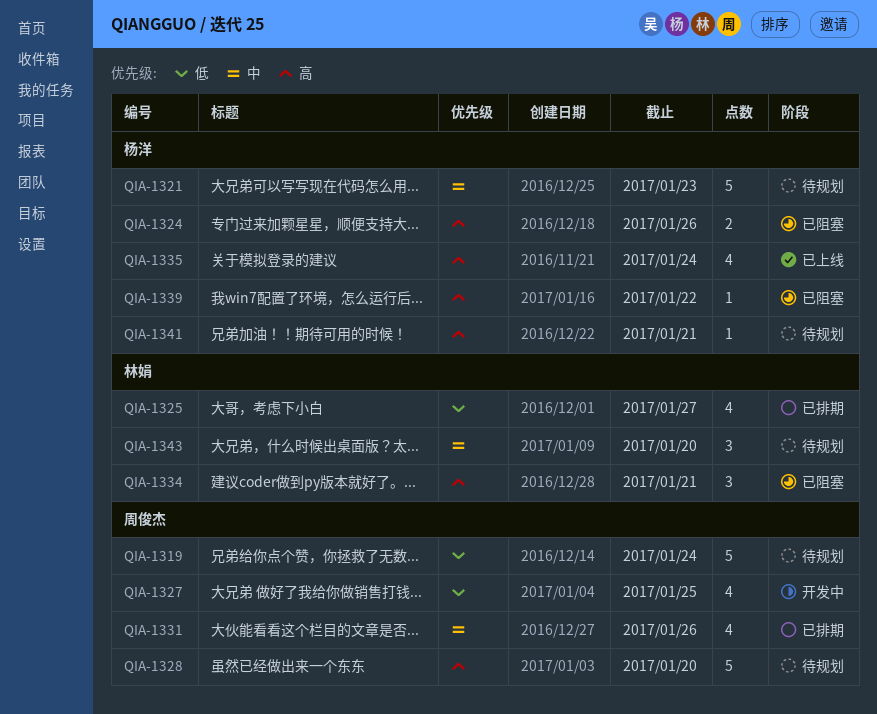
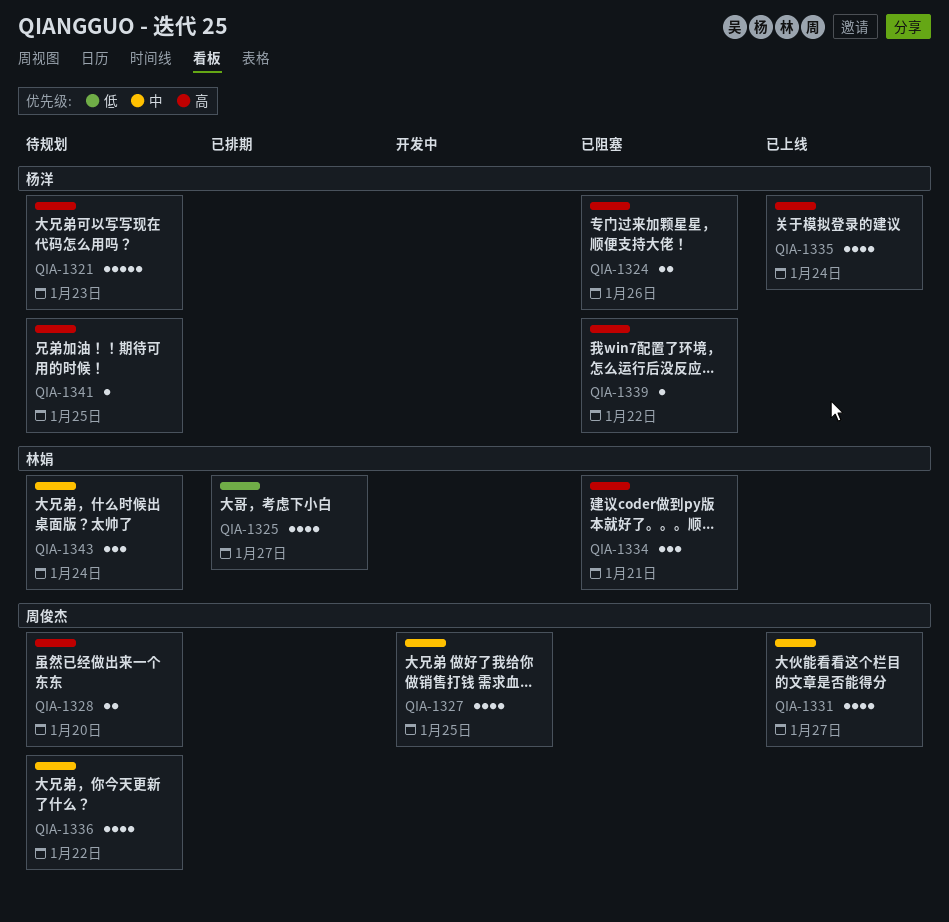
QIA-1319: present -> none
QIA-1321, priority: 中 -> 高
QIA-1327, priority: 低 -> 中
QIA-1328, estimate: 5 -> 2
QIA-1331, status: 已排期 -> 已上线
QIA-1331, due: Jan 26 -> Jan 27
QIA-1336: none -> present
QIA-1341, due: Jan 21 -> Jan 25
QIA-1343, due: Jan 20 -> Jan 24

